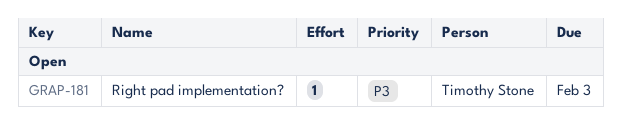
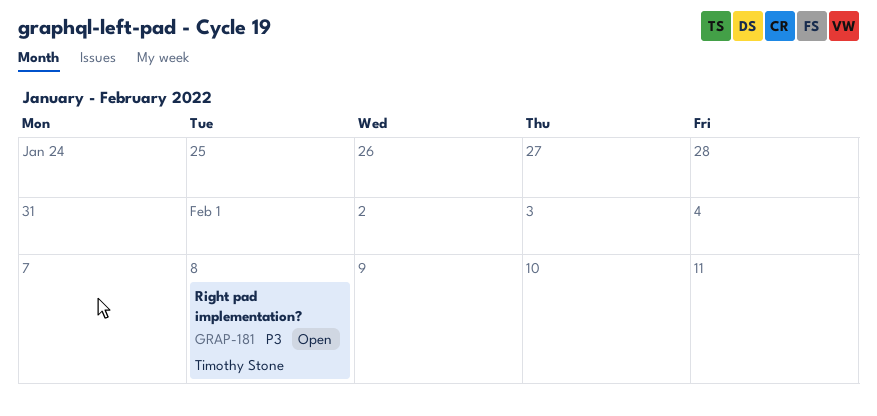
GRAP-181, due: Feb 3 -> Feb 8

